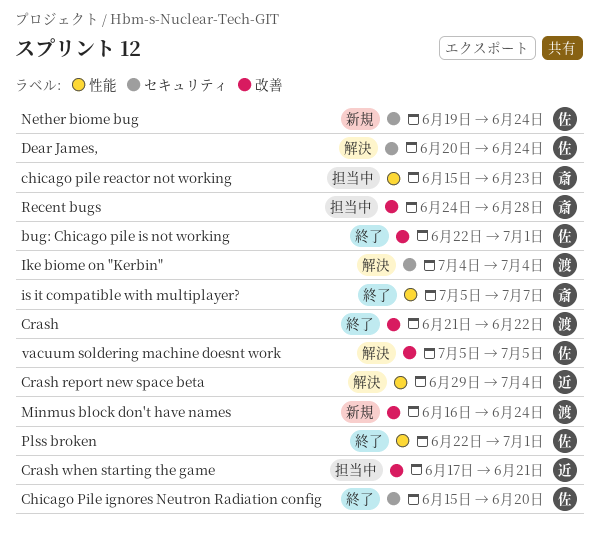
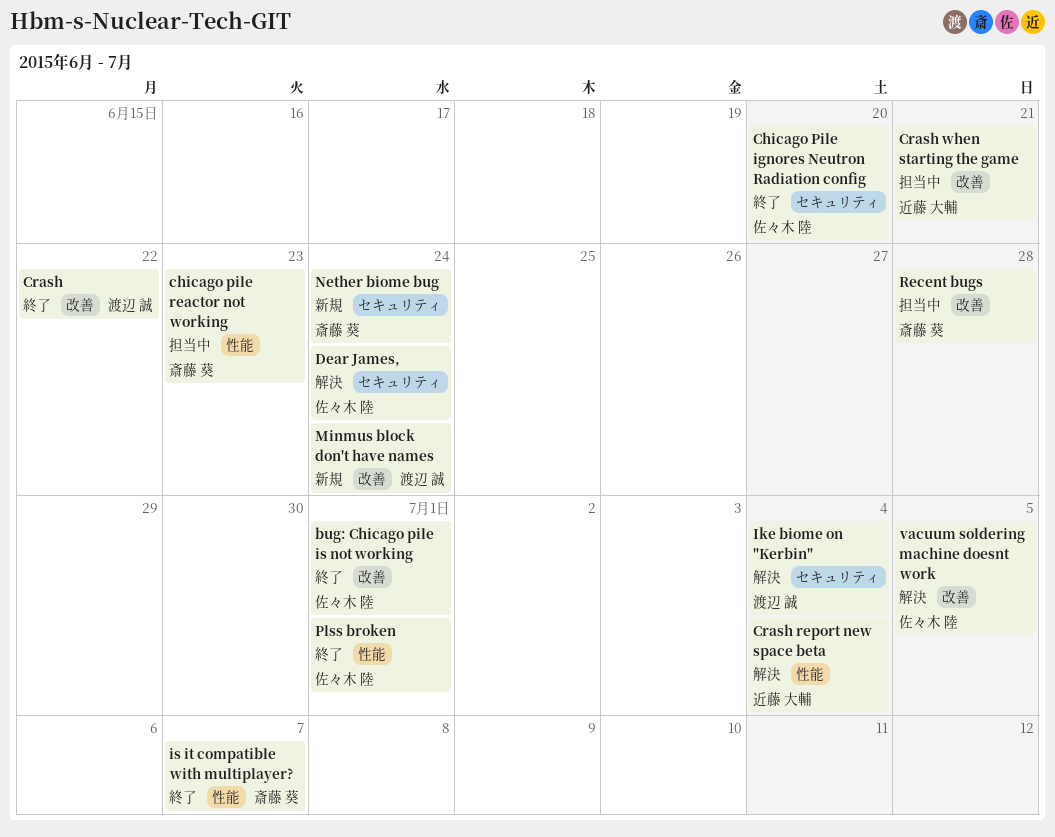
Nether biome bug, owner: 佐々木 陸 -> 斎藤 葵

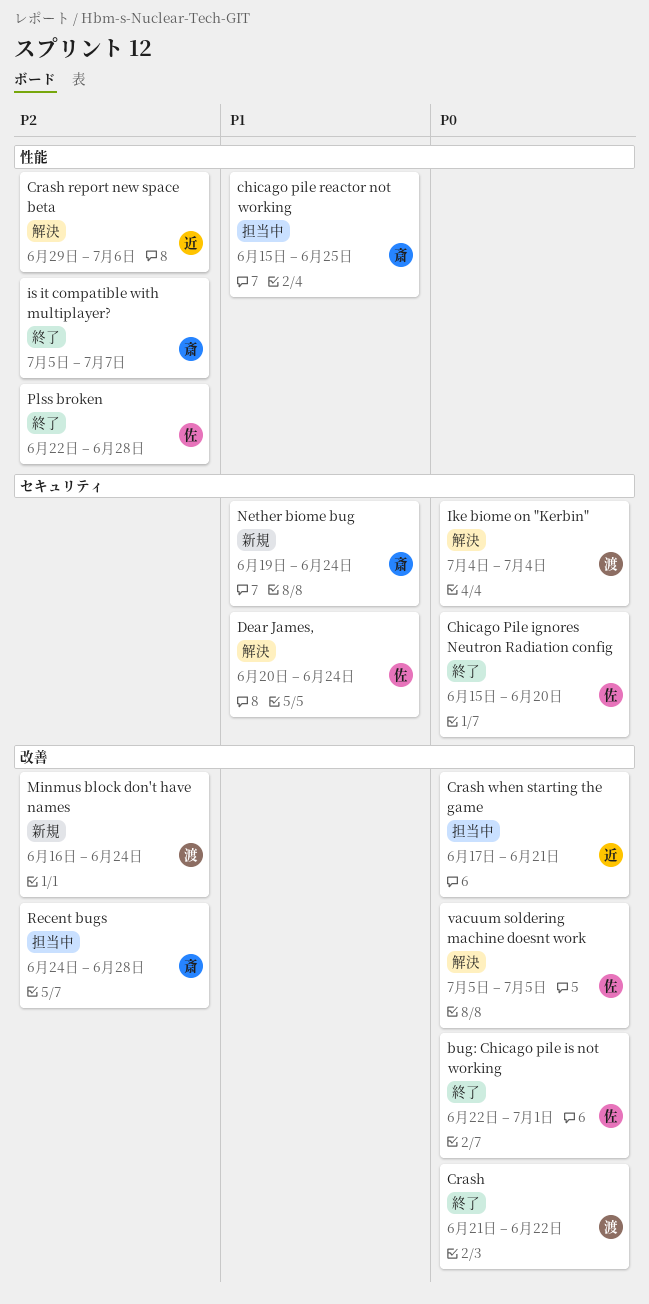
chicago pile reactor not working, due: Jun 23 -> Jun 25
Crash report new space beta, due: Jul 4 -> Jul 6
Plss broken, due: Jul 1 -> Jun 28

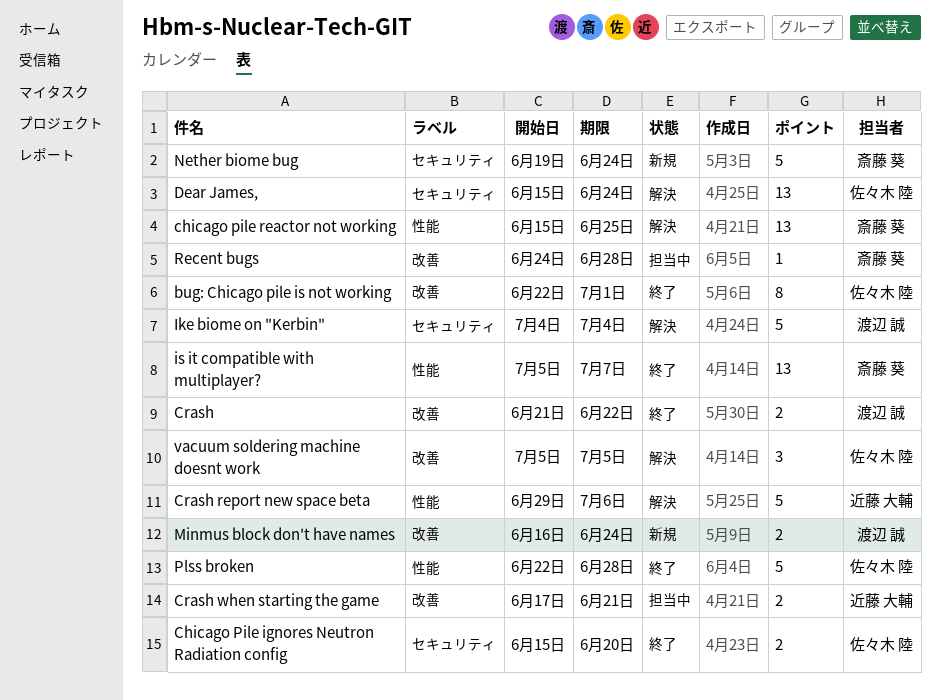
chicago pile reactor not working, status: 担当中 -> 解決
Dear James,, start: Jun 20 -> Jun 15

